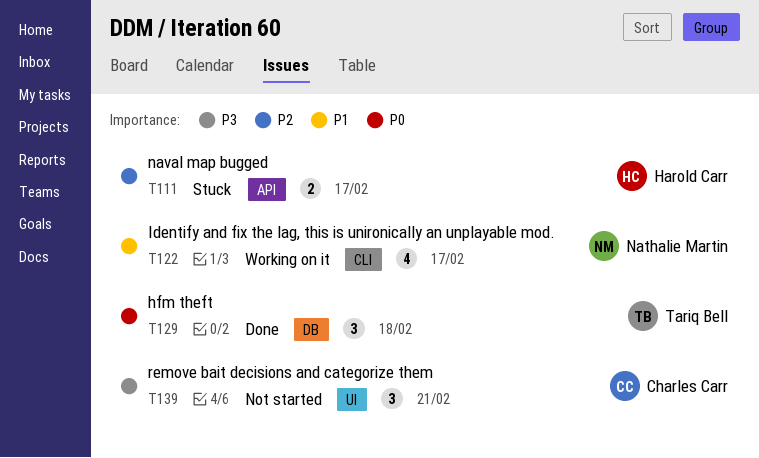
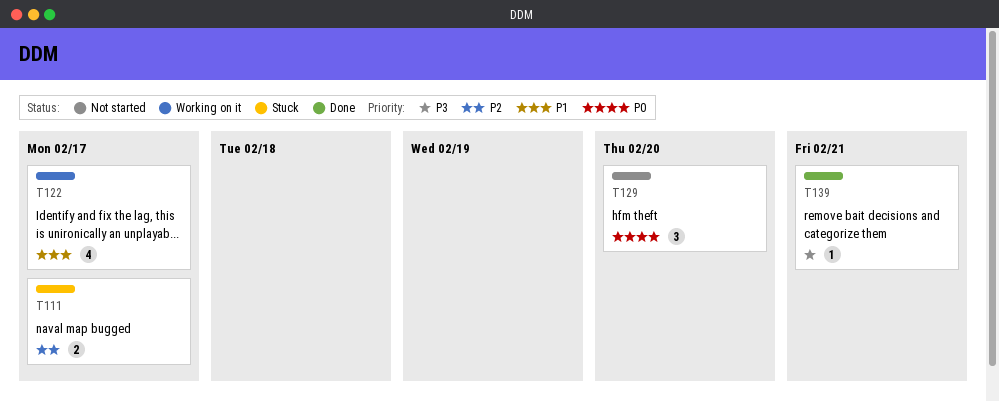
T129, status: Done -> Not started
T129, due: Feb 18 -> Feb 20
T139, status: Not started -> Done
T139, estimate: 3 -> 1

